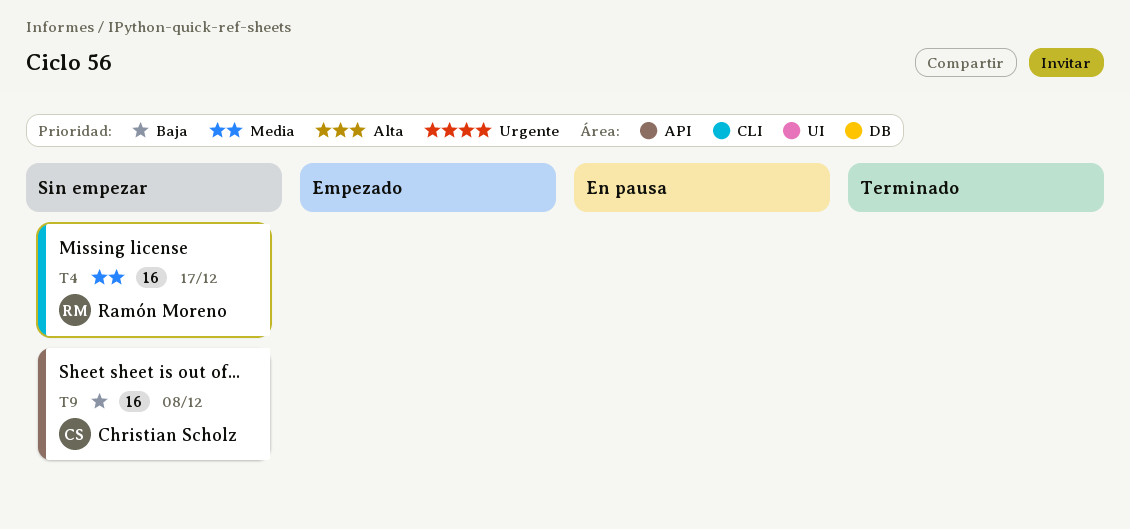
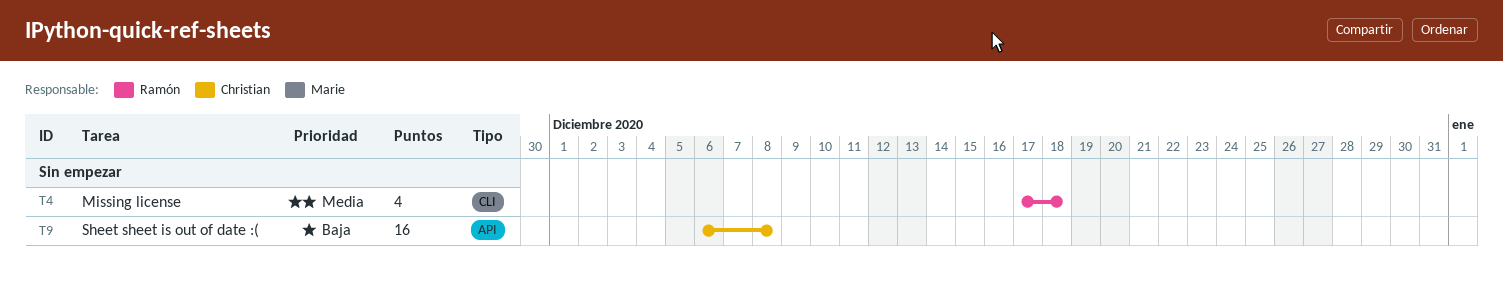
T4, estimate: 16 -> 4
T4, due: Dec 17 -> Dec 18

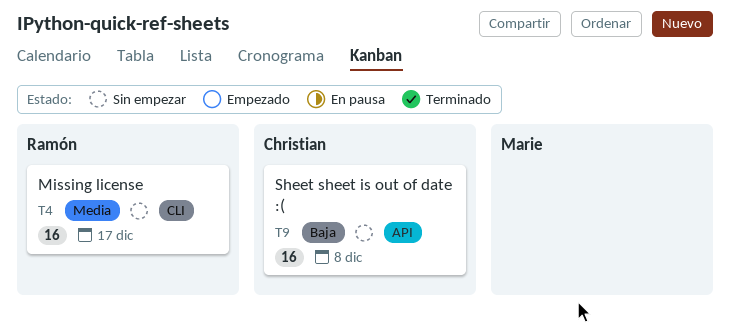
T4, estimate: 4 -> 16
T4, due: Dec 18 -> Dec 17

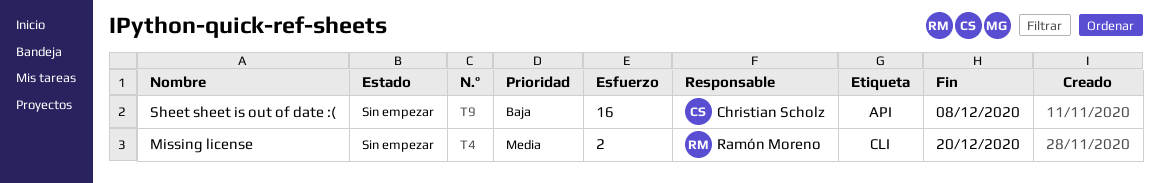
T4, estimate: 16 -> 2
T4, due: Dec 17 -> Dec 20

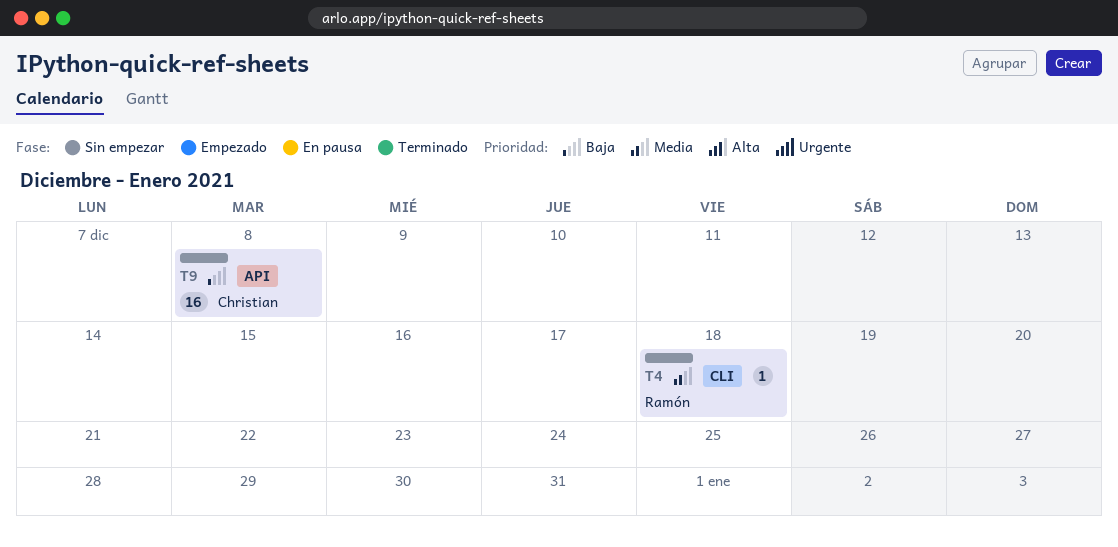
T4, estimate: 2 -> 1
T4, due: Dec 20 -> Dec 18

